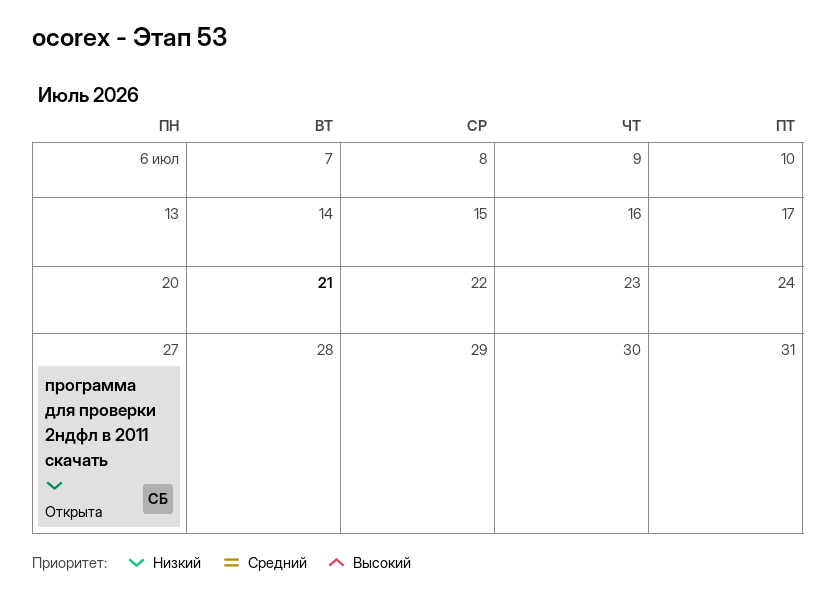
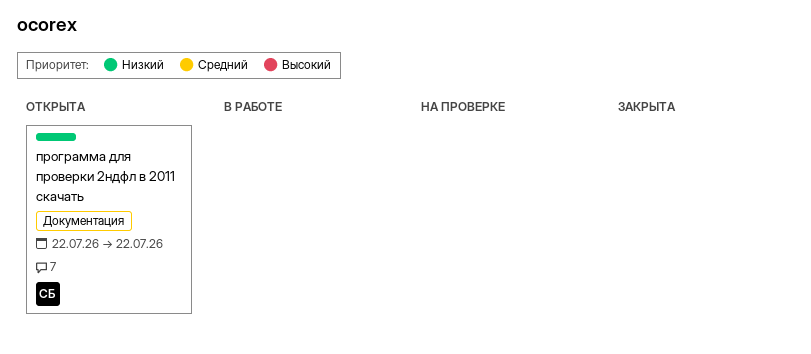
программа для проверки 2ндфл в 2011 скачать, due: Jul 27 -> Jul 22

